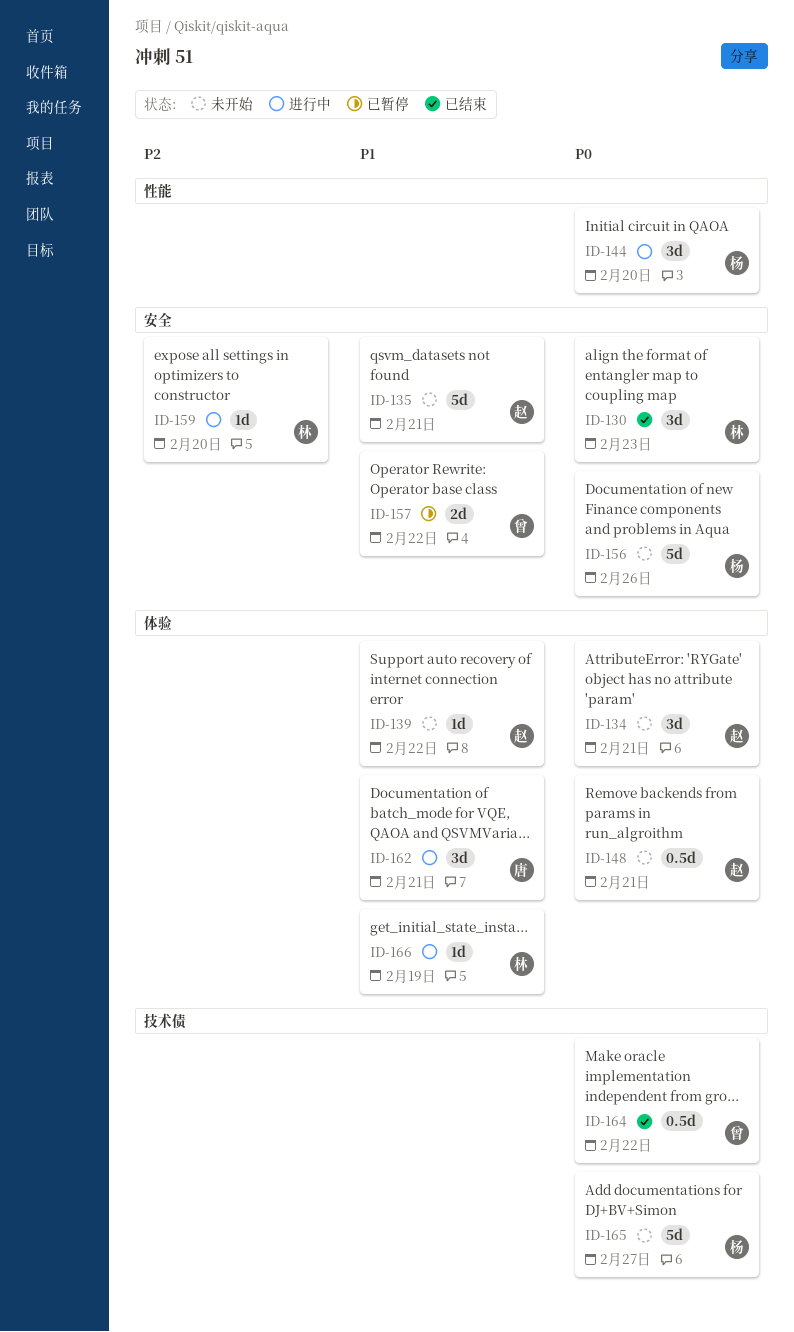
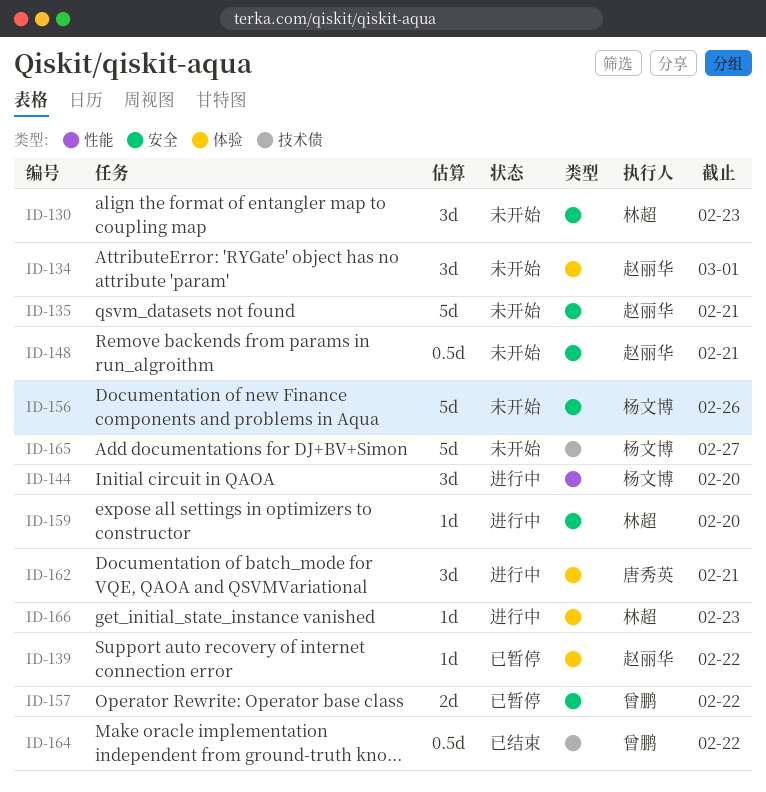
ID-130, status: 已结束 -> 未开始
ID-134, due: Feb 21 -> Mar 1
ID-139, status: 未开始 -> 已暂停
ID-148, label: 体验 -> 安全
ID-166, due: Feb 19 -> Feb 23

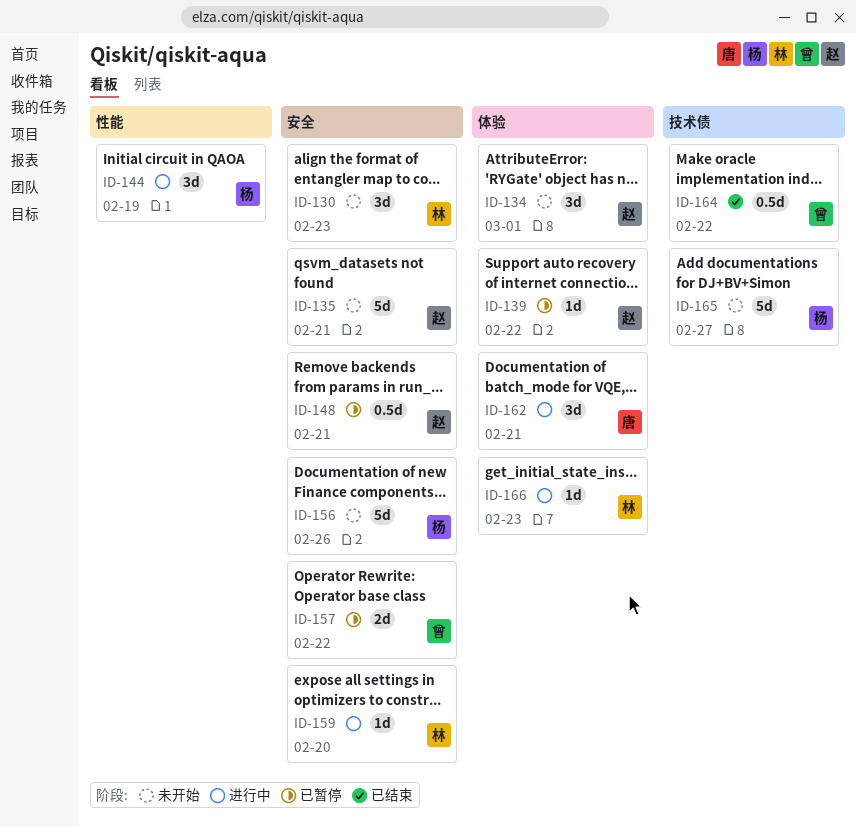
ID-144, due: Feb 20 -> Feb 19
ID-148, status: 未开始 -> 已暂停

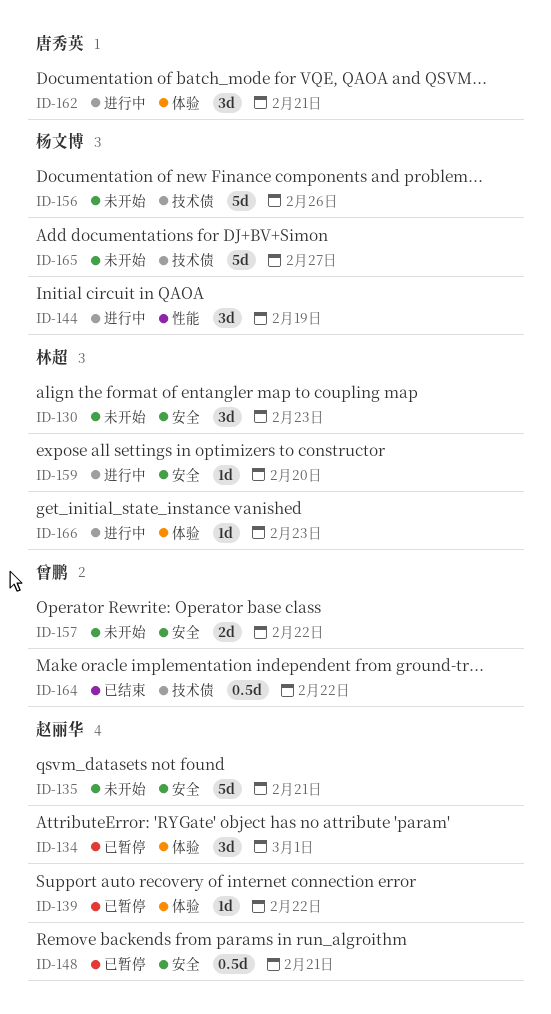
ID-134, status: 未开始 -> 已暂停
ID-156, label: 安全 -> 技术债
ID-157, status: 已暂停 -> 未开始

